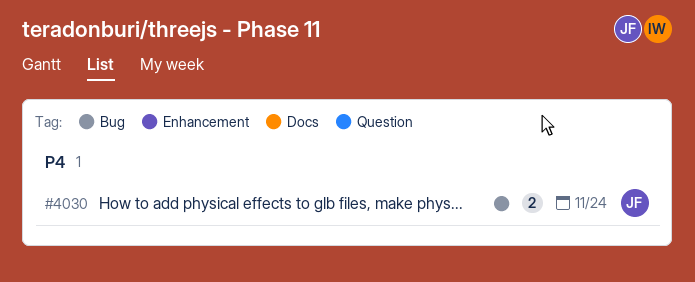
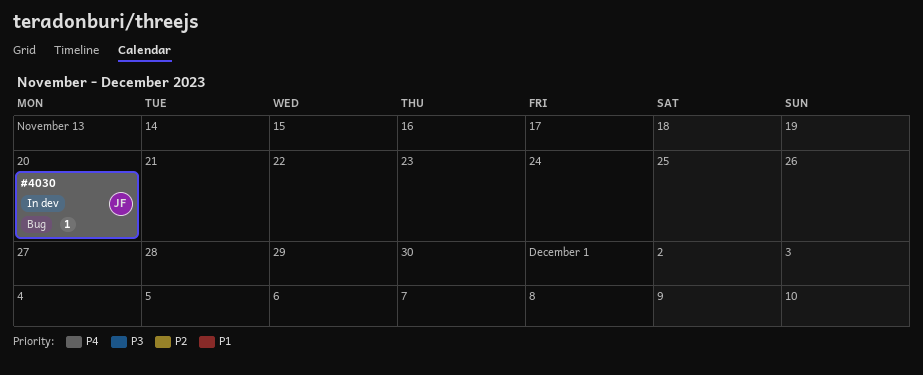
#4030, estimate: 2 -> 1
#4030, due: Nov 24 -> Nov 20

